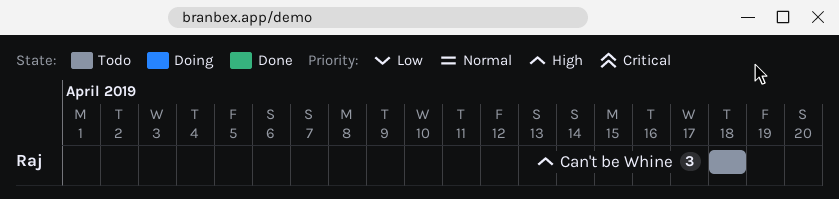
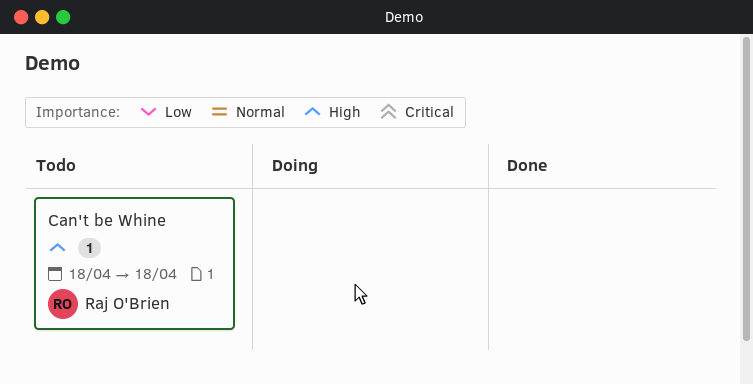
Can't be Whine, estimate: 3 -> 1

